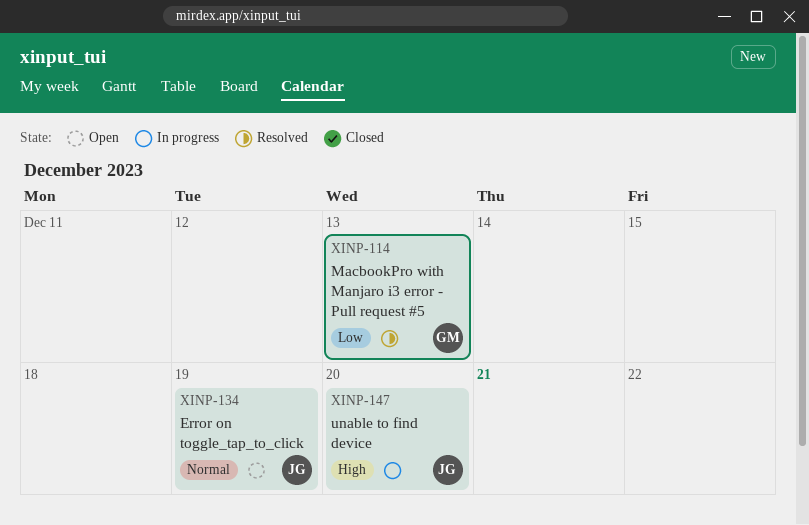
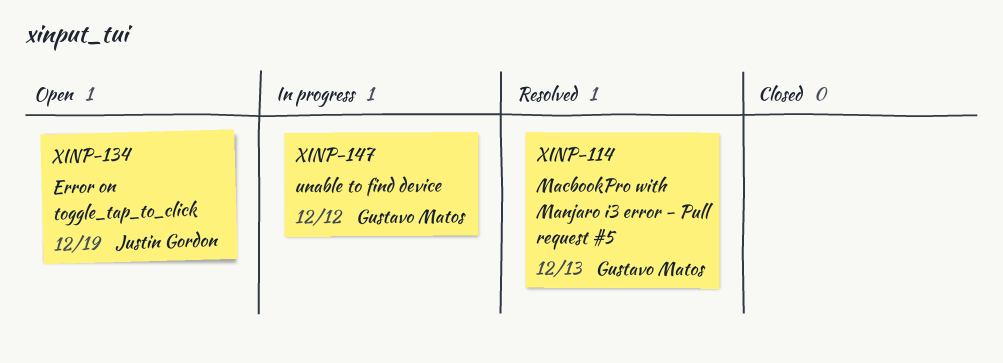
XINP-147, owner: Justin Gordon -> Gustavo Matos
XINP-147, due: Dec 20 -> Dec 12

